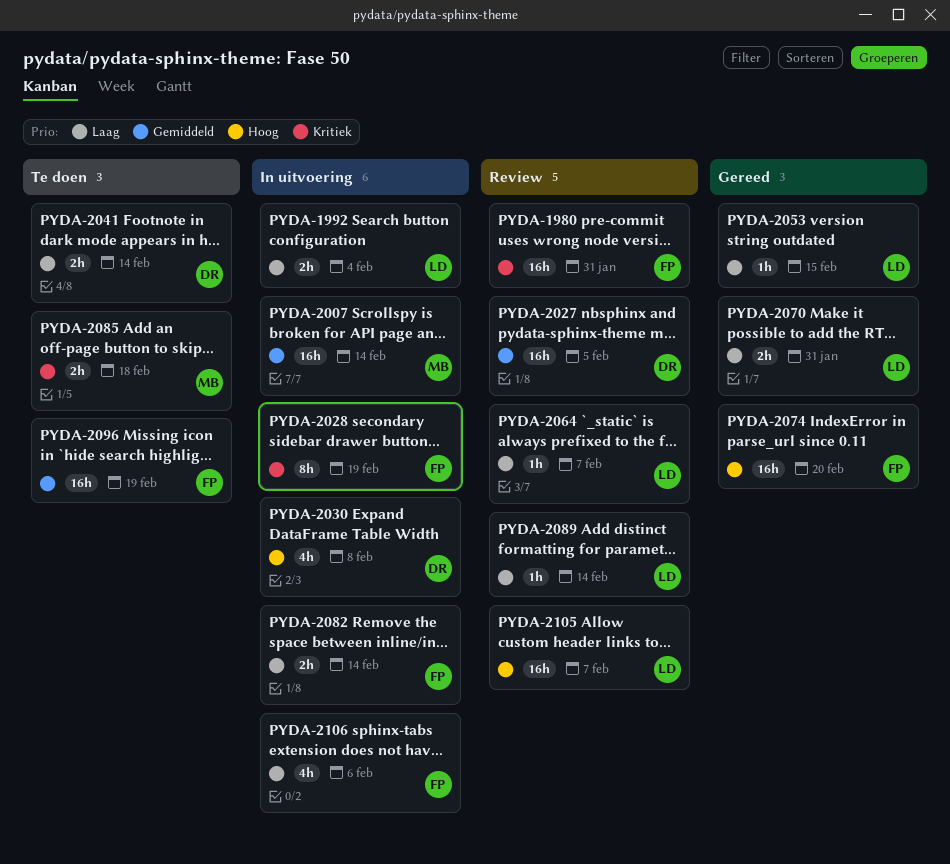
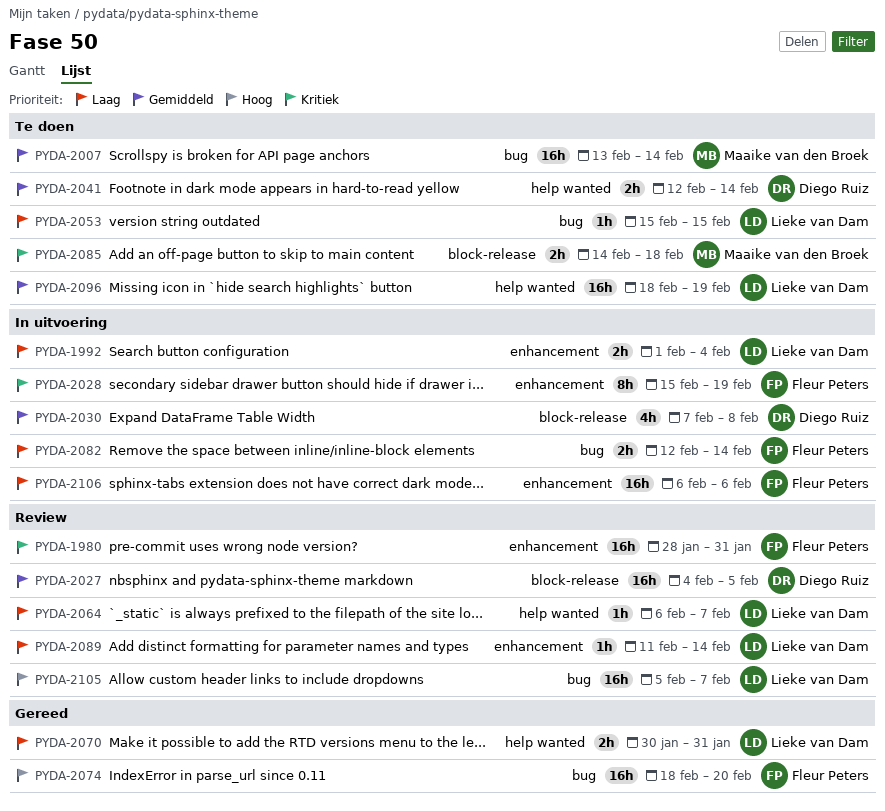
PYDA-2007, status: In uitvoering -> Te doen
PYDA-2030, priority: Hoog -> Gemiddeld
PYDA-2041, priority: Laag -> Gemiddeld
PYDA-2053, status: Gereed -> Te doen
PYDA-2096, owner: Fleur Peters -> Lieke van Dam
PYDA-2106, estimate: 4h -> 16h

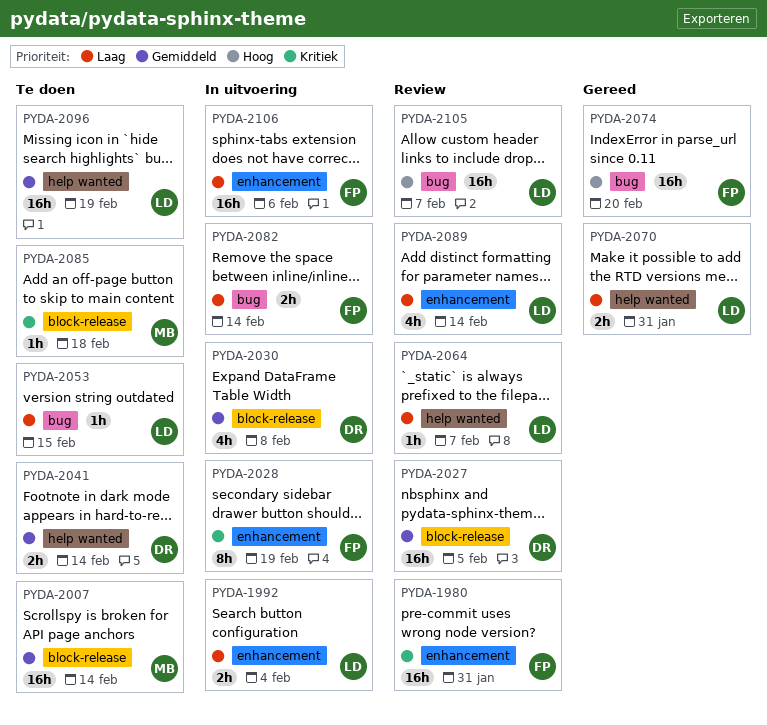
PYDA-2007, label: bug -> block-release
PYDA-2085, estimate: 2h -> 1h
PYDA-2089, estimate: 1h -> 4h

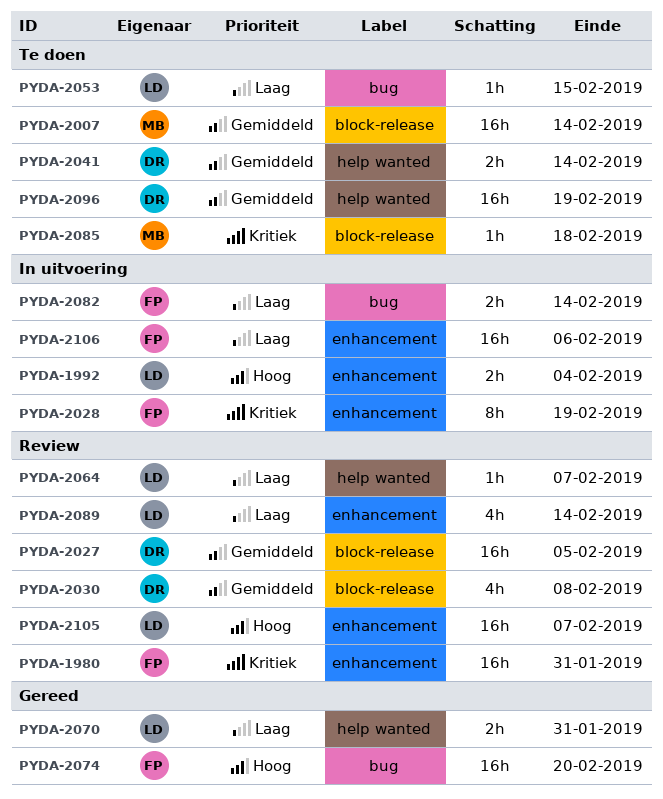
PYDA-1992, priority: Laag -> Hoog
PYDA-2030, status: In uitvoering -> Review
PYDA-2096, owner: LD -> DR
PYDA-2105, label: bug -> enhancement

